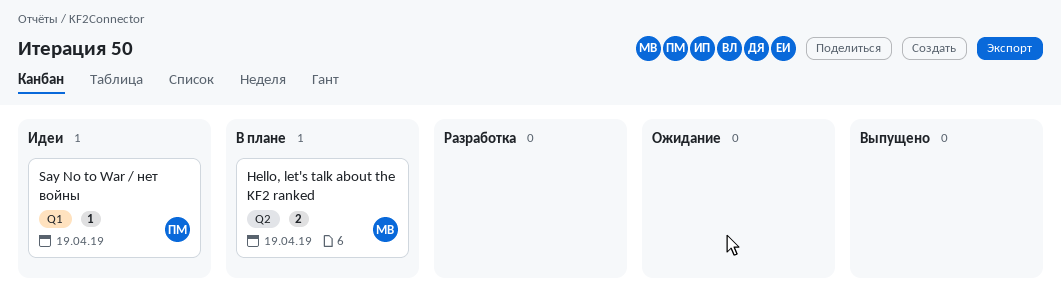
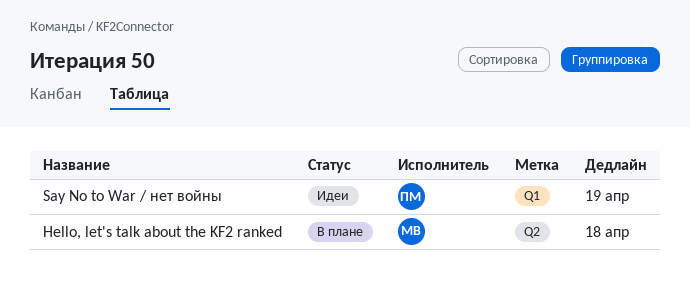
Hello, let's talk about the KF2 ranked, due: Apr 19 -> Apr 18

